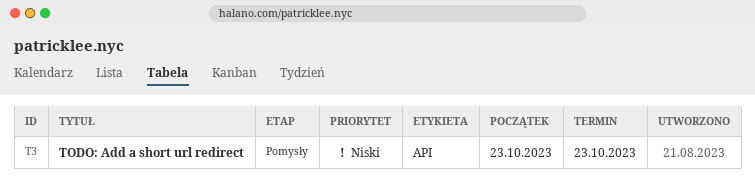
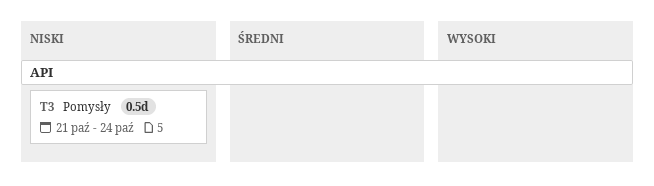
T3, start: Oct 23 -> Oct 21
T3, due: Oct 23 -> Oct 24

